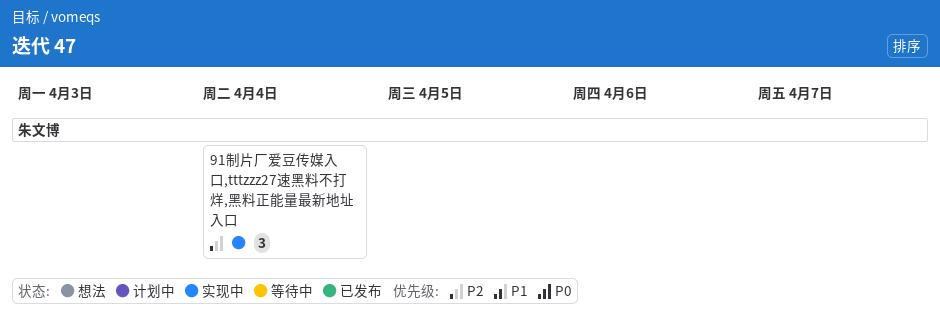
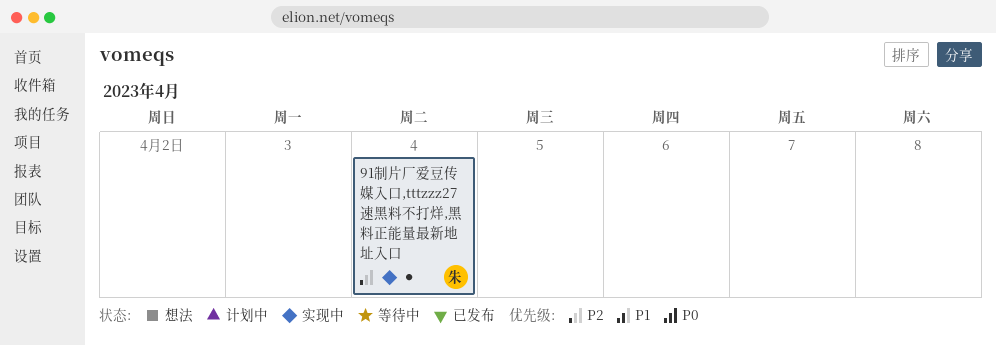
91制片厂爱豆传媒入口,tttzzz27速黑料不打烊,黑料正能量最新地址入口, estimate: 3 -> 1

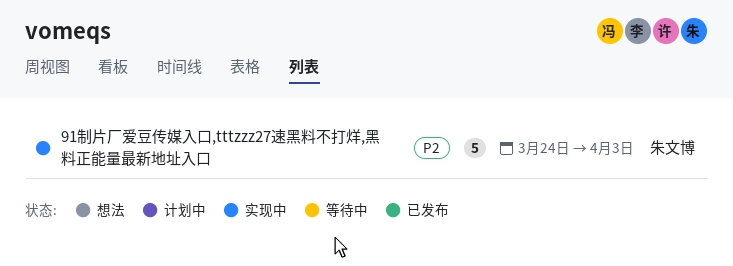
91制片厂爱豆传媒入口,tttzzz27速黑料不打烊,黑料正能量最新地址入口, estimate: 1 -> 5
91制片厂爱豆传媒入口,tttzzz27速黑料不打烊,黑料正能量最新地址入口, due: Apr 4 -> Apr 3

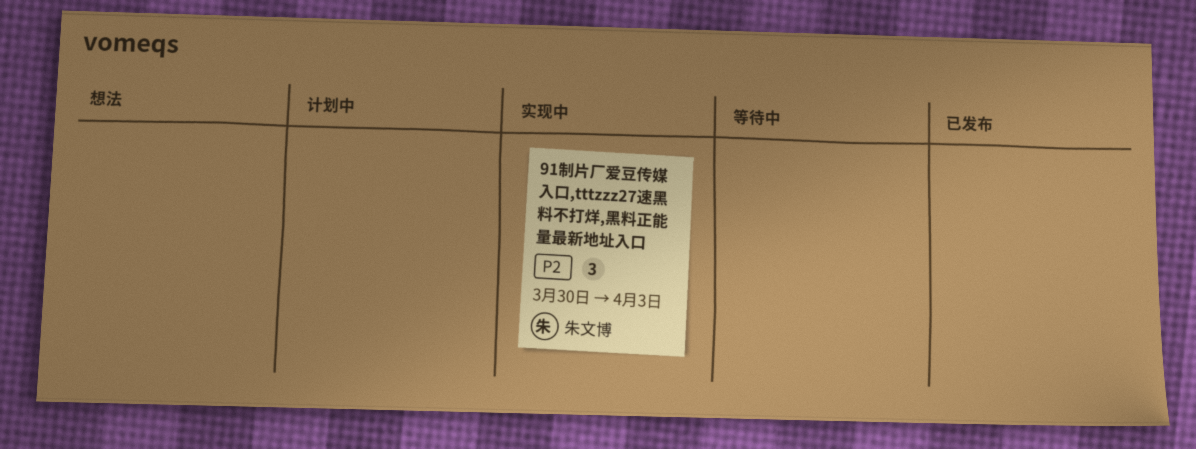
91制片厂爱豆传媒入口,tttzzz27速黑料不打烊,黑料正能量最新地址入口, estimate: 5 -> 3
91制片厂爱豆传媒入口,tttzzz27速黑料不打烊,黑料正能量最新地址入口, start: Mar 24 -> Mar 30

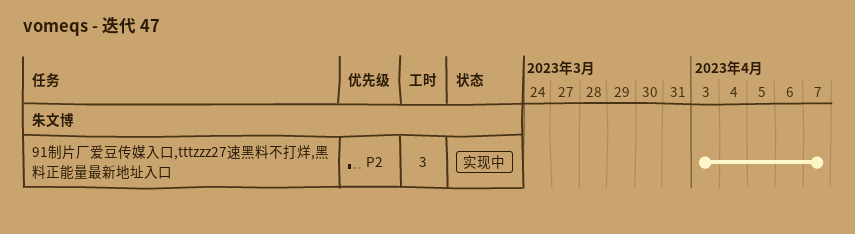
91制片厂爱豆传媒入口,tttzzz27速黑料不打烊,黑料正能量最新地址入口, start: Mar 30 -> Apr 3
91制片厂爱豆传媒入口,tttzzz27速黑料不打烊,黑料正能量最新地址入口, due: Apr 3 -> Apr 7

